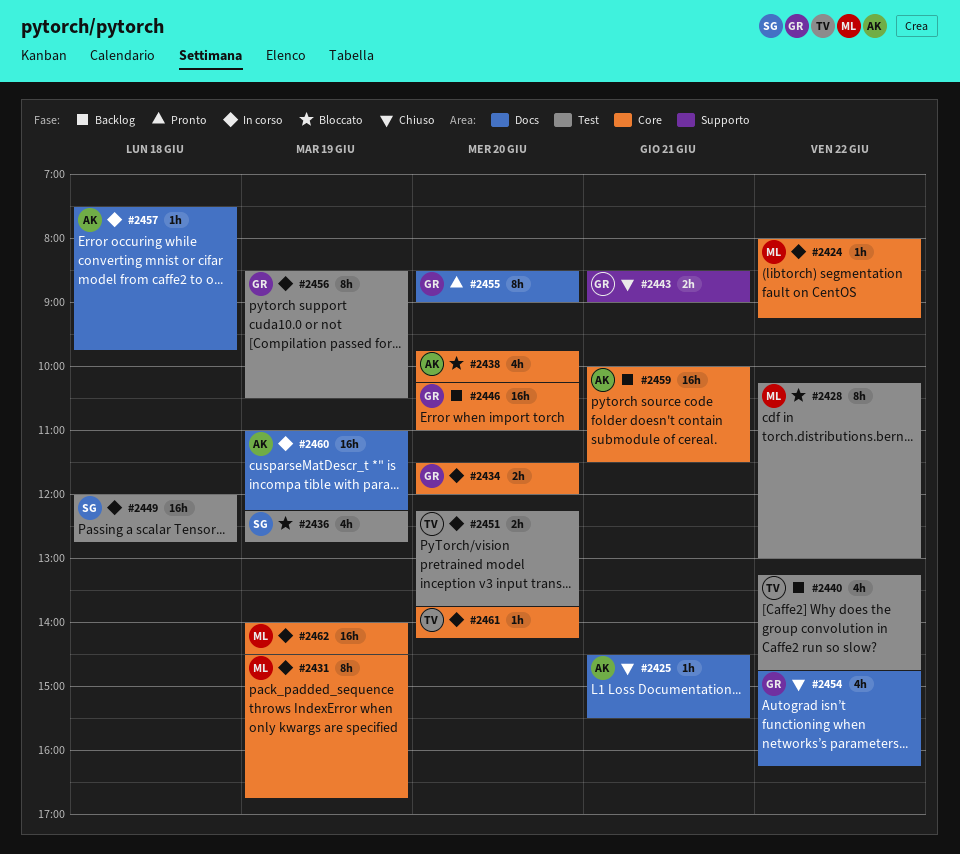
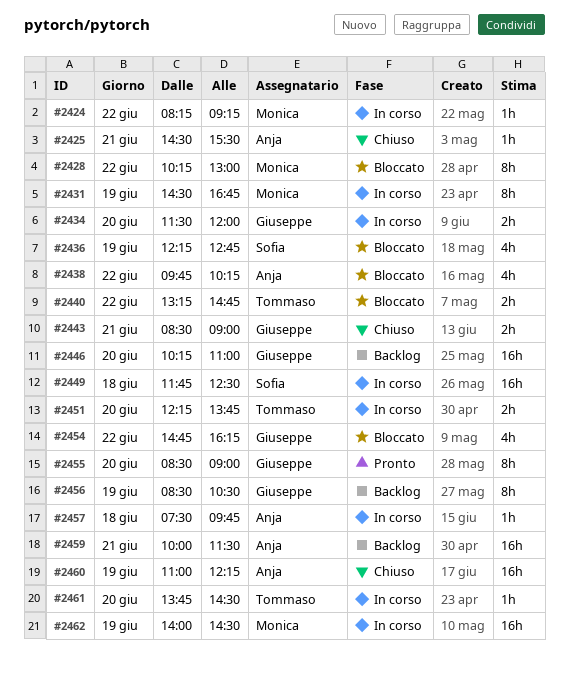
#2424, begins: 08:00 -> 08:15
#2438, day: Jun 20 -> Jun 22
#2440, status: Backlog -> Bloccato
#2440, estimate: 4h -> 2h
#2449, begins: 12:00 -> 11:45
#2449, ends: 12:45 -> 12:30
#2454, status: Chiuso -> Bloccato
#2456, status: In corso -> Backlog
#2460, status: In corso -> Chiuso
#2461, ends: 14:15 -> 14:30

